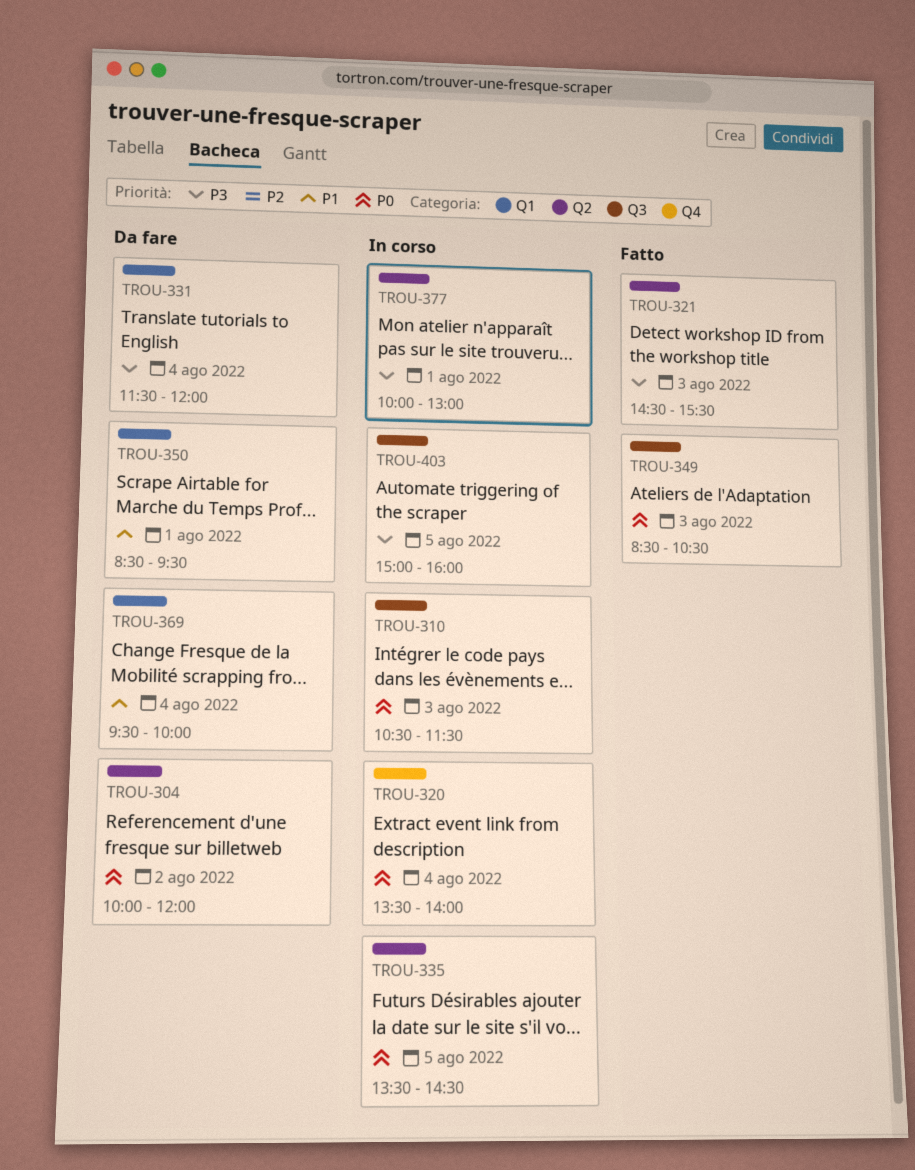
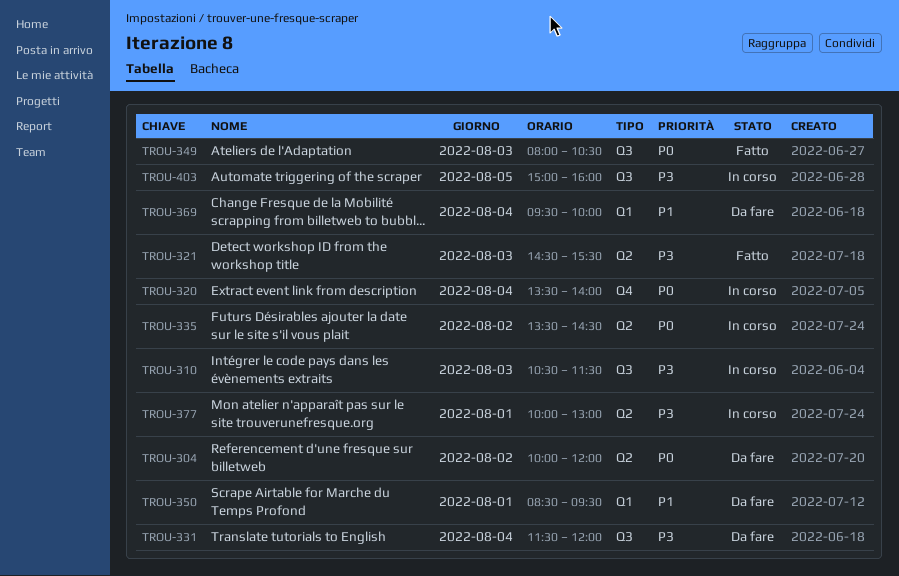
TROU-310, priority: P0 -> P3
TROU-331, label: Q1 -> Q3
TROU-335, day: Aug 5 -> Aug 2
TROU-349, begins: 08:30 -> 08:00

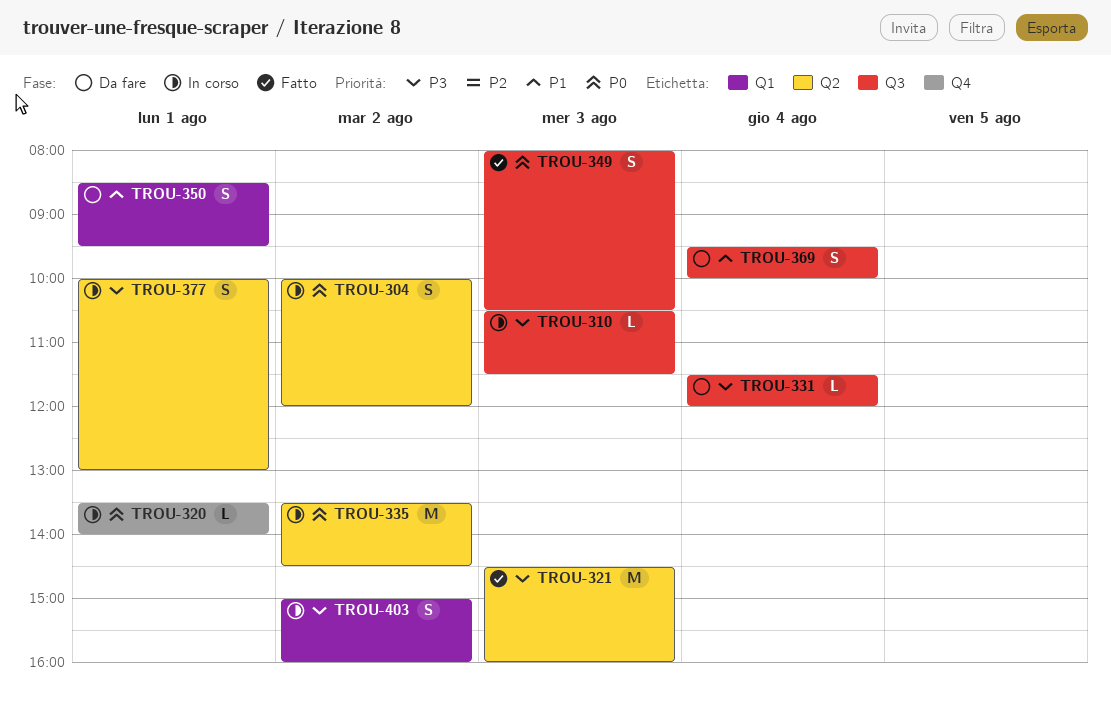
TROU-304, status: Da fare -> In corso
TROU-320, day: Aug 4 -> Aug 1
TROU-321, ends: 15:30 -> 16:00
TROU-369, label: Q1 -> Q3
TROU-403, label: Q3 -> Q1
TROU-403, day: Aug 5 -> Aug 2

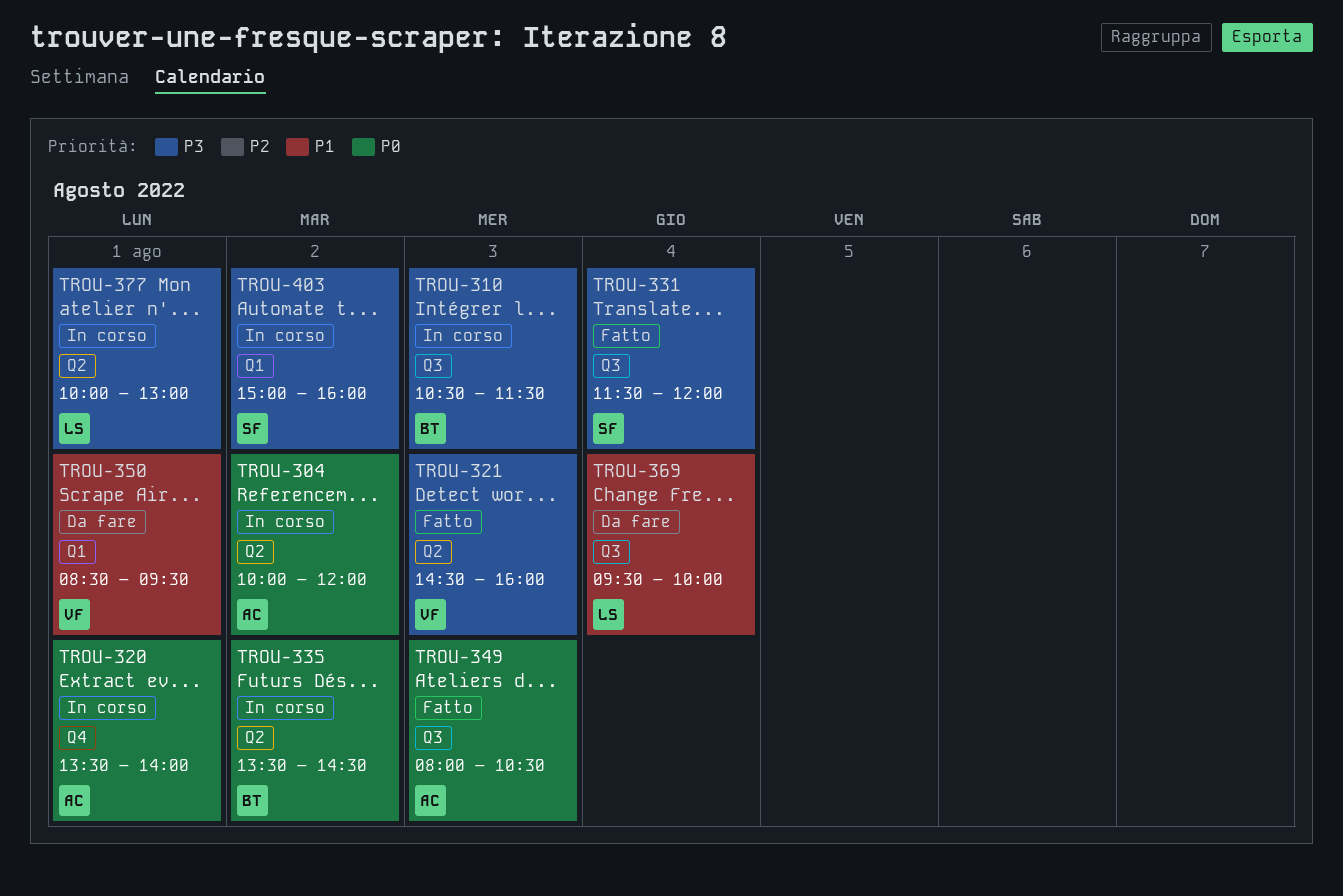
TROU-331, status: Da fare -> Fatto

